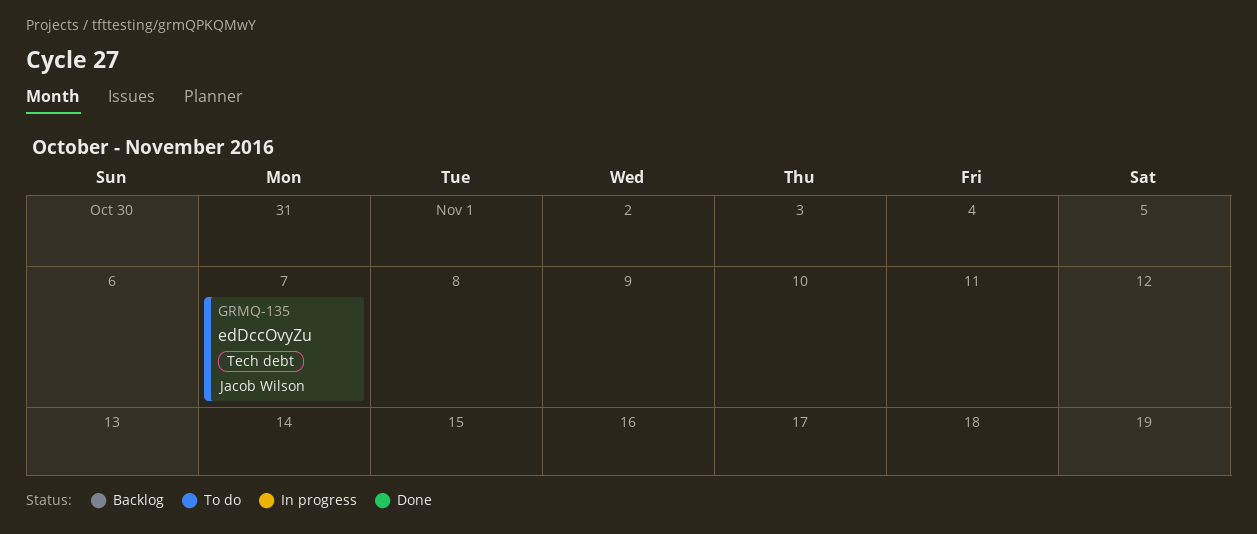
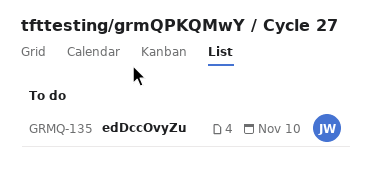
GRMQ-135, due: Nov 7 -> Nov 10

